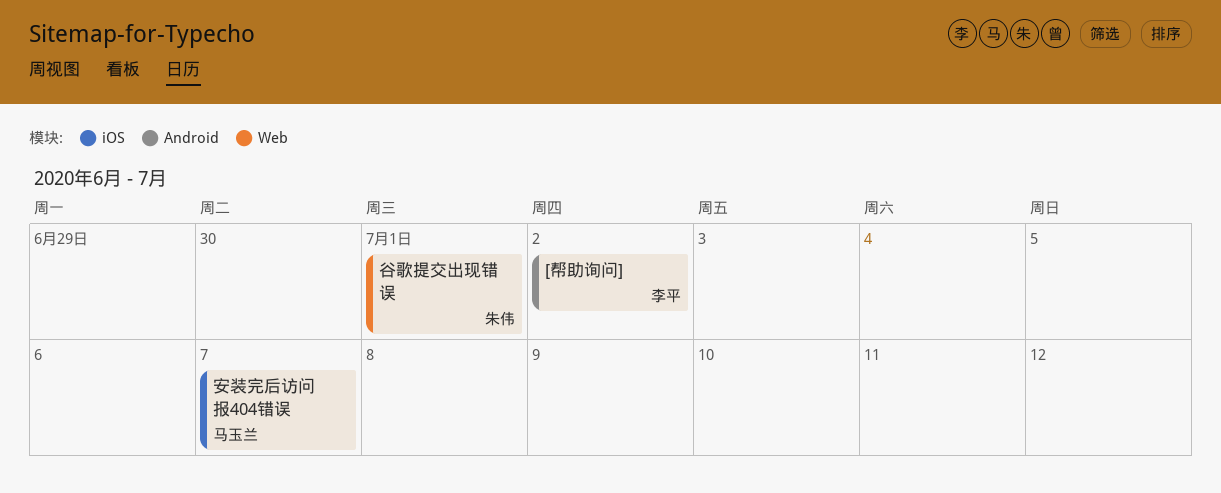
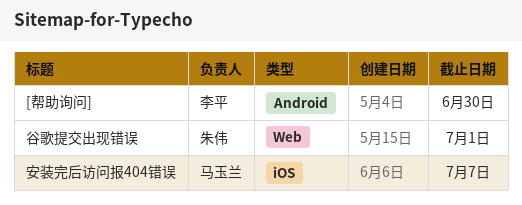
[帮助询问], due: Jul 2 -> Jun 30

